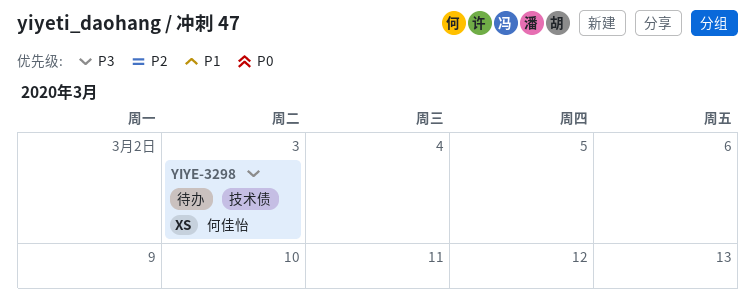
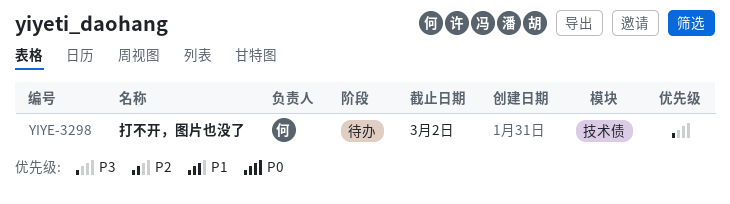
YIYE-3298, due: Mar 3 -> Mar 2

